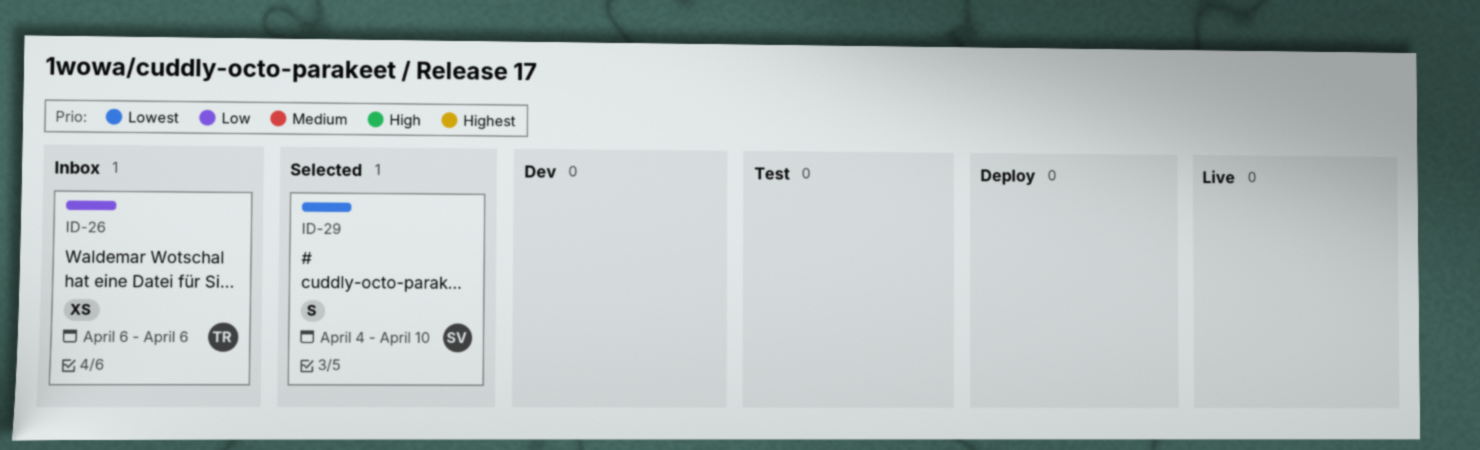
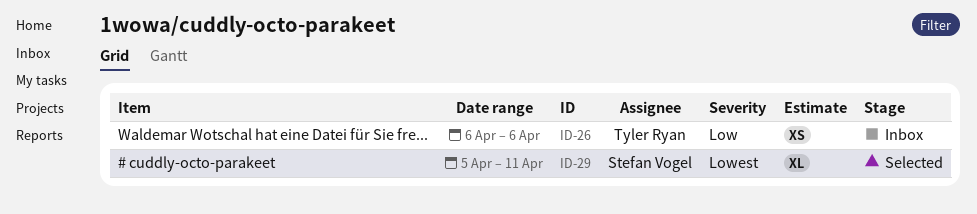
ID-29, estimate: S -> XL
ID-29, start: Apr 4 -> Apr 5
ID-29, due: Apr 10 -> Apr 11

